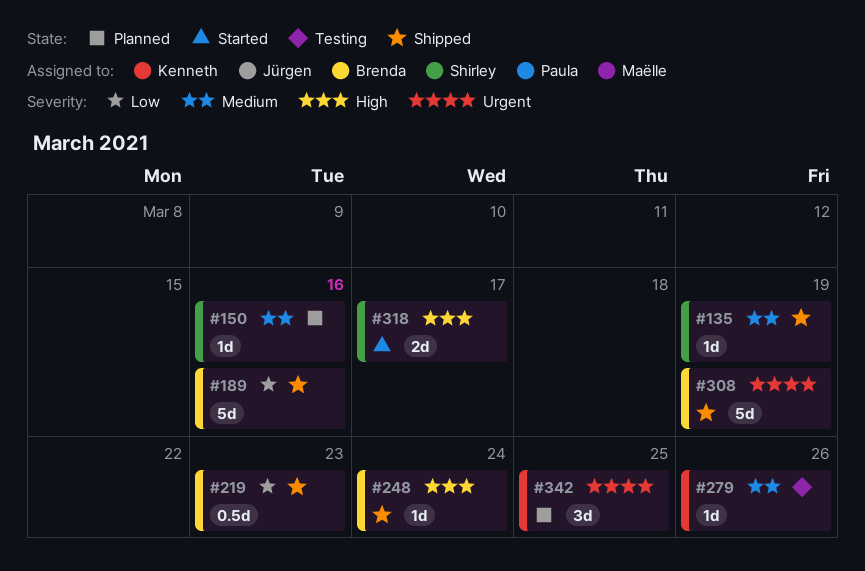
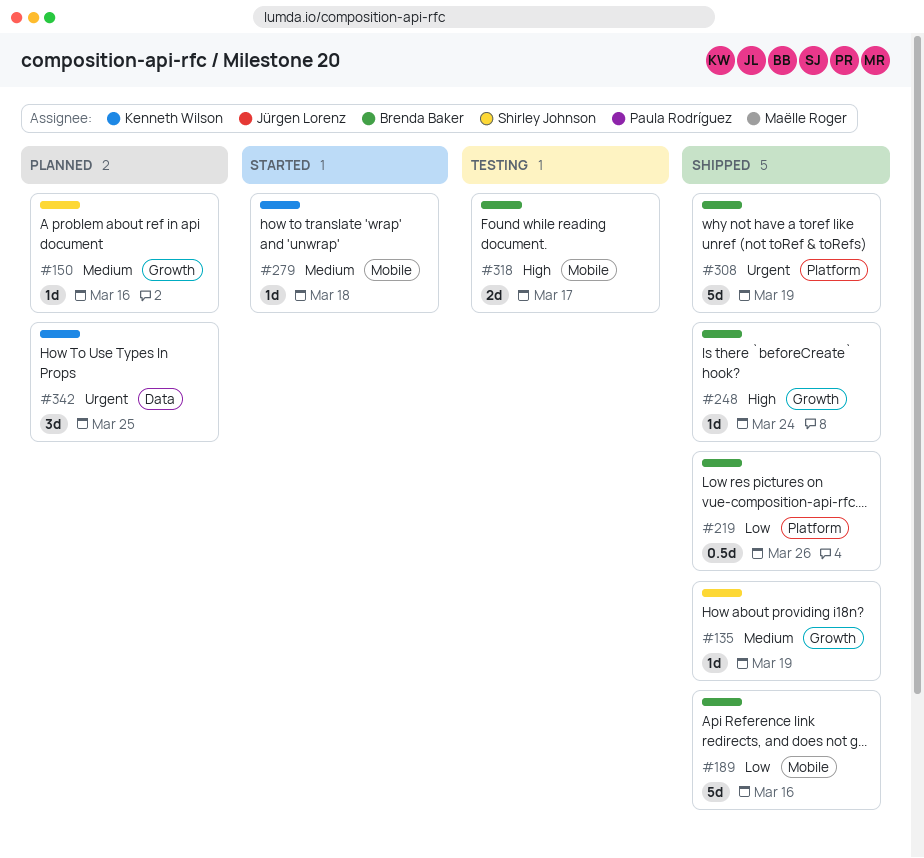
#219, due: Mar 23 -> Mar 26
#279, status: Testing -> Started
#279, due: Mar 26 -> Mar 18
#318, status: Started -> Testing
#318, owner: Shirley Johnson -> Brenda Baker

